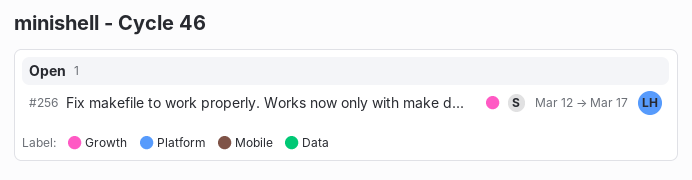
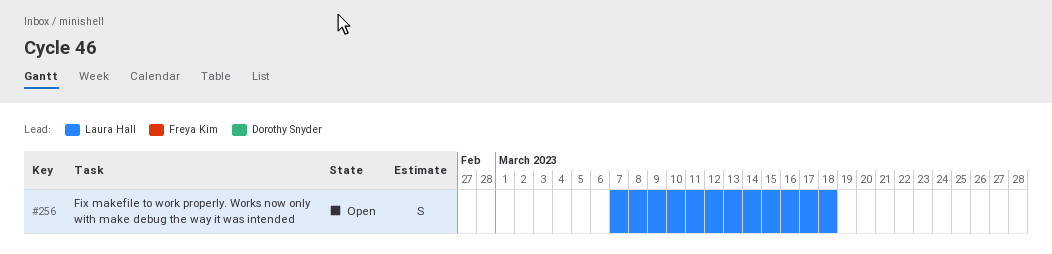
#256, start: Mar 12 -> Mar 7
#256, due: Mar 17 -> Mar 18

